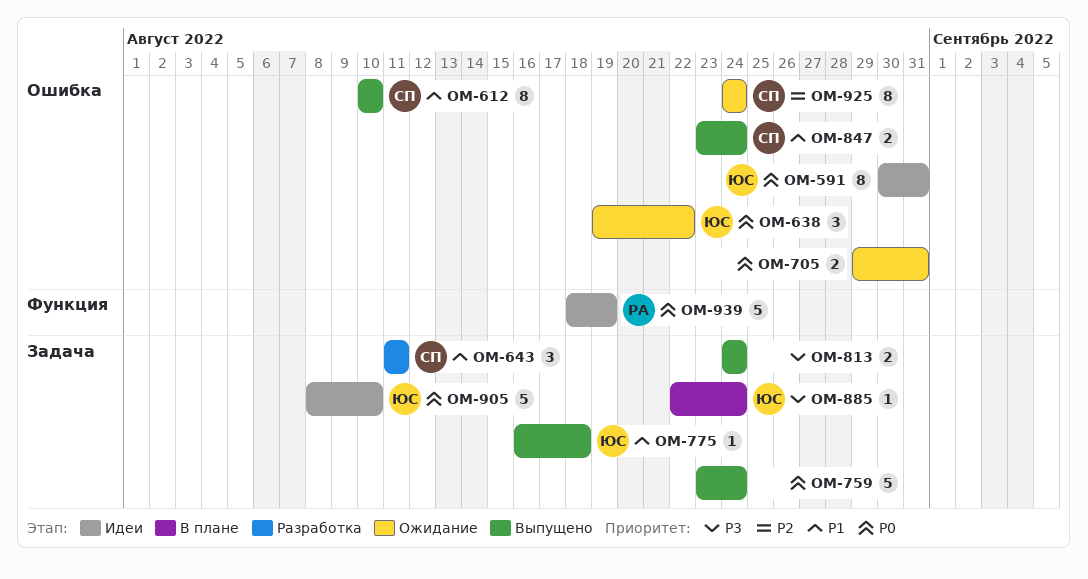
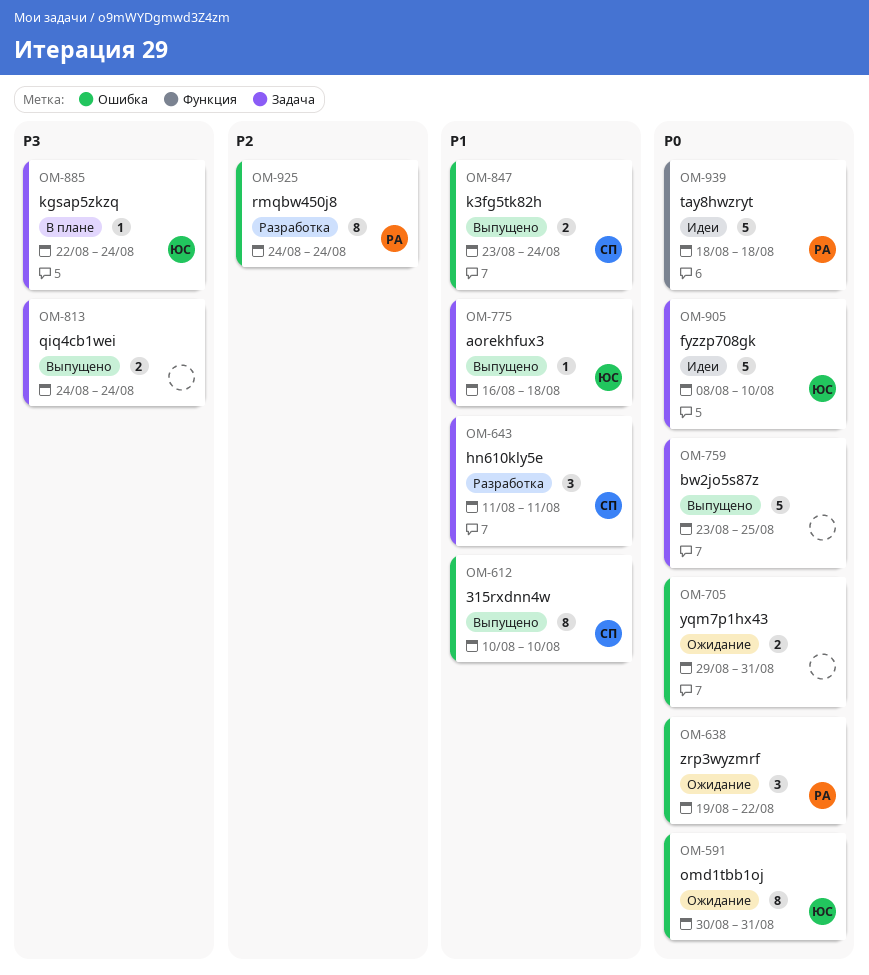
OM-591, status: Идеи -> Ожидание
OM-638, owner: ЮС -> РА
OM-759, due: Aug 24 -> Aug 25
OM-925, status: Ожидание -> Разработка
OM-925, owner: СП -> РА
OM-939, due: Aug 19 -> Aug 18

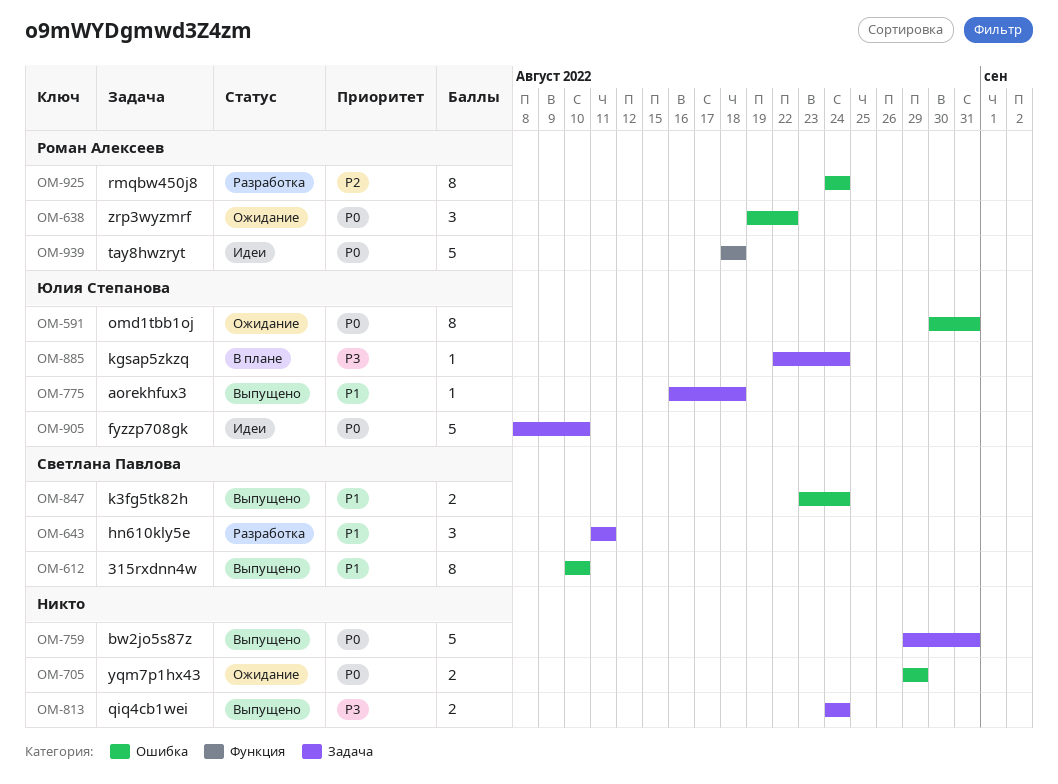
OM-705, due: Aug 31 -> Aug 29
OM-759, start: Aug 23 -> Aug 29
OM-759, due: Aug 25 -> Aug 31

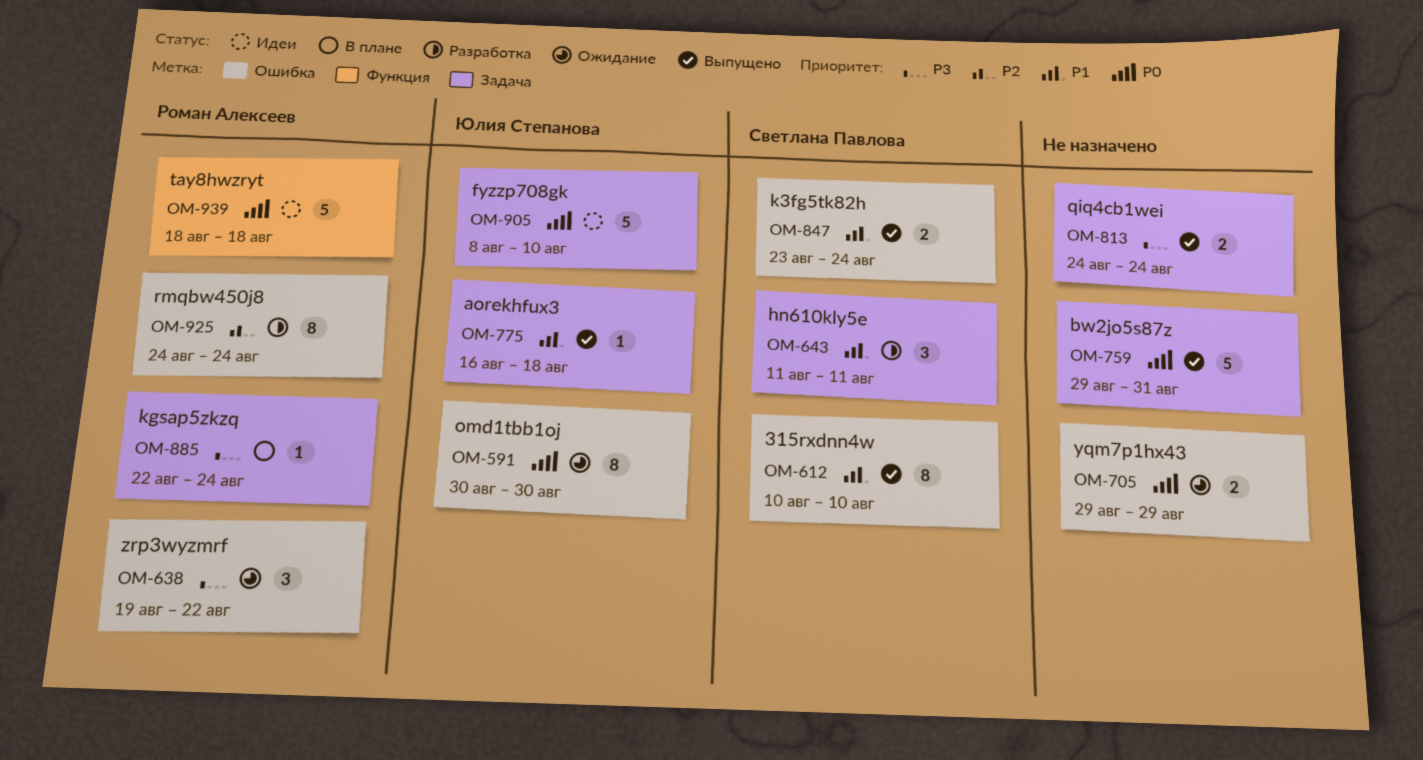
OM-591, due: Aug 31 -> Aug 30
OM-638, priority: P0 -> P3
OM-885, owner: Юлия Степанова -> Роман Алексеев

